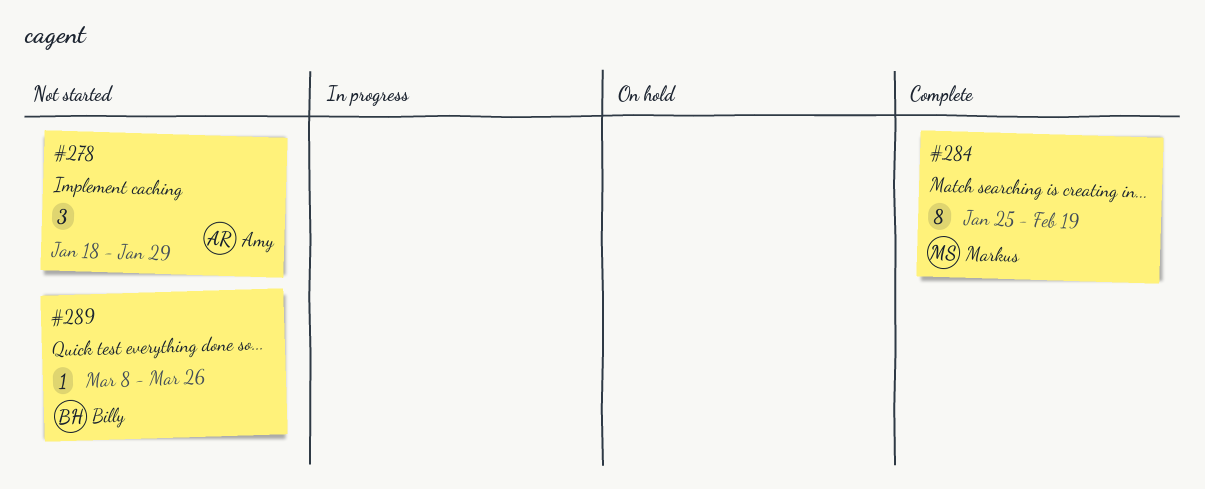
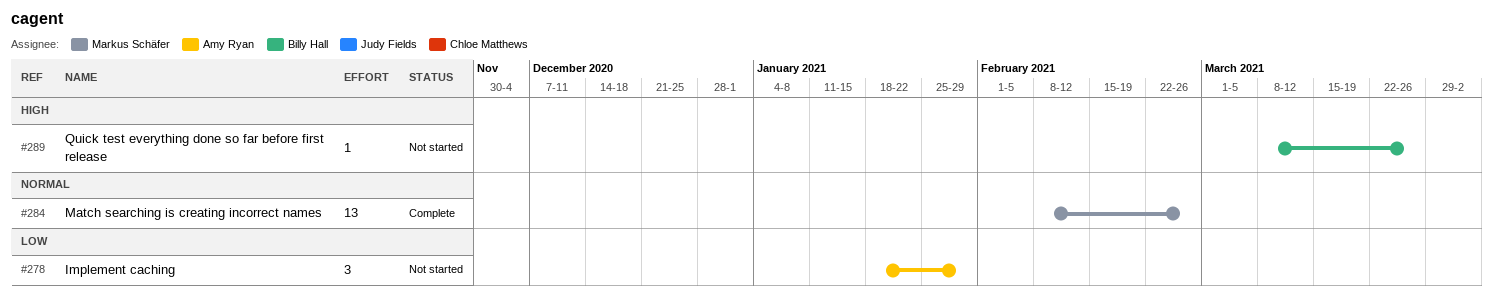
#284, estimate: 8 -> 13
#284, start: Jan 25 -> Feb 8
#284, due: Feb 19 -> Feb 26

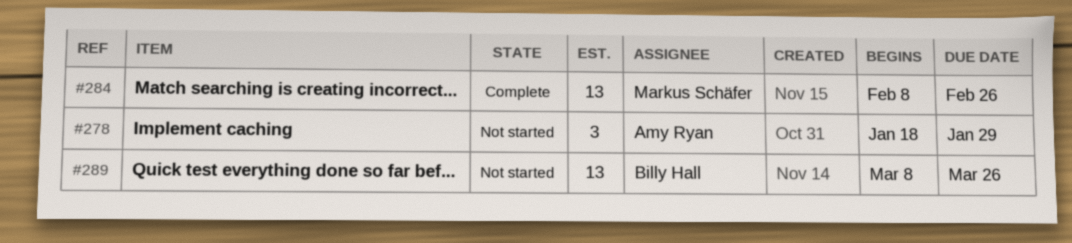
#289, estimate: 1 -> 13

